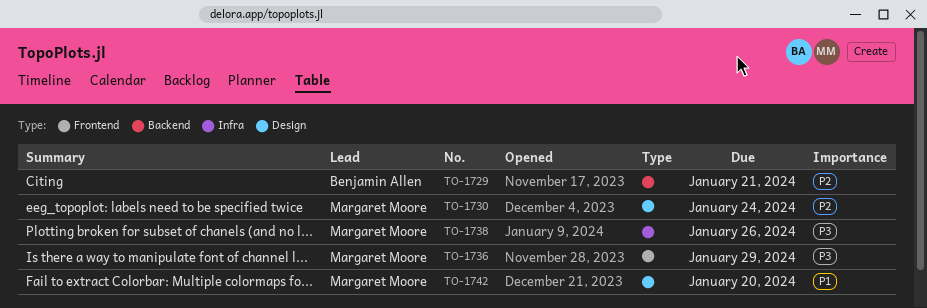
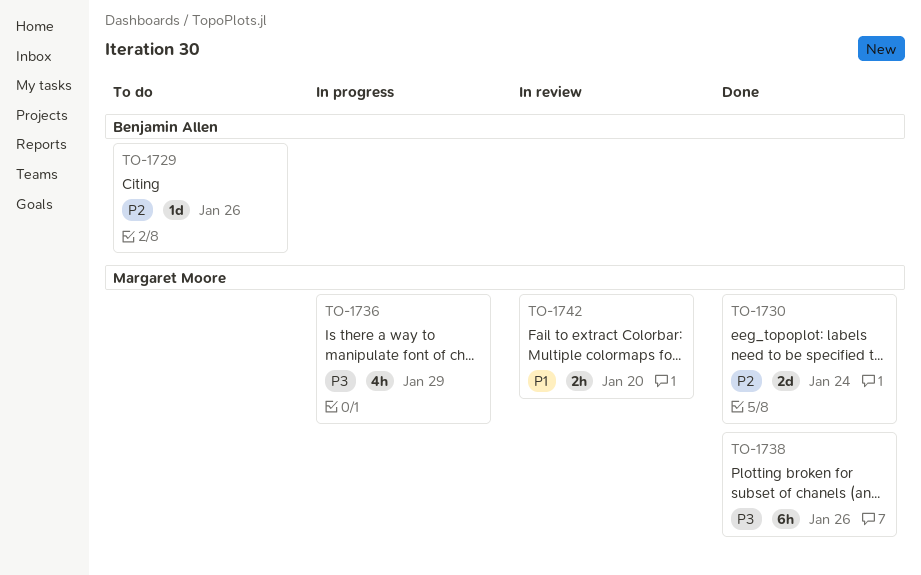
TO-1729, due: Jan 21 -> Jan 26

